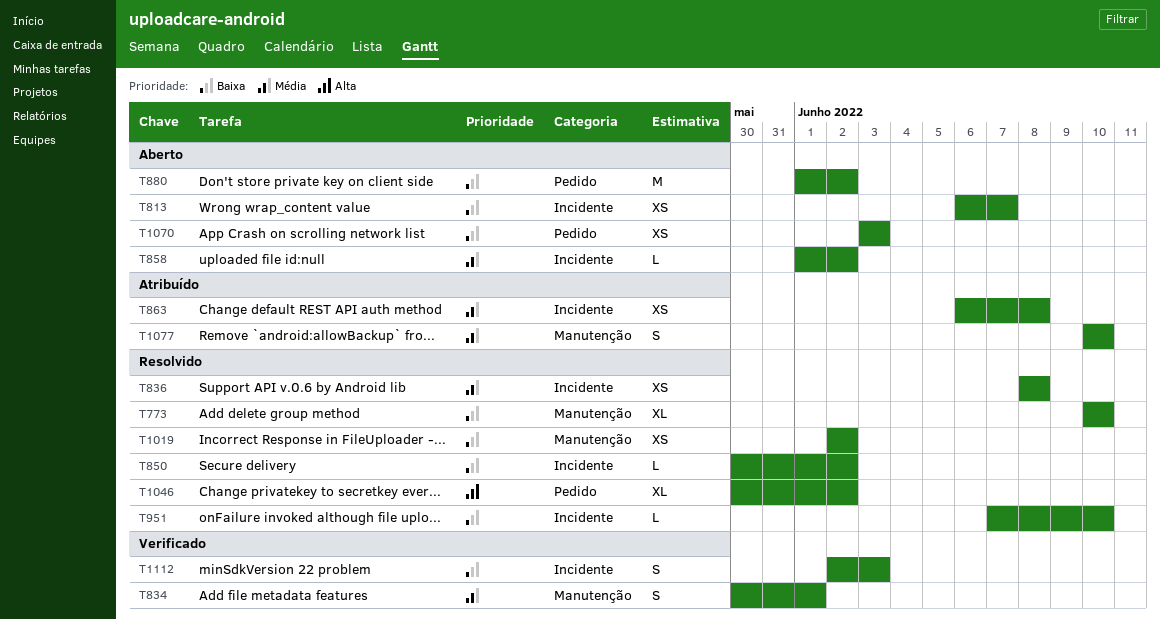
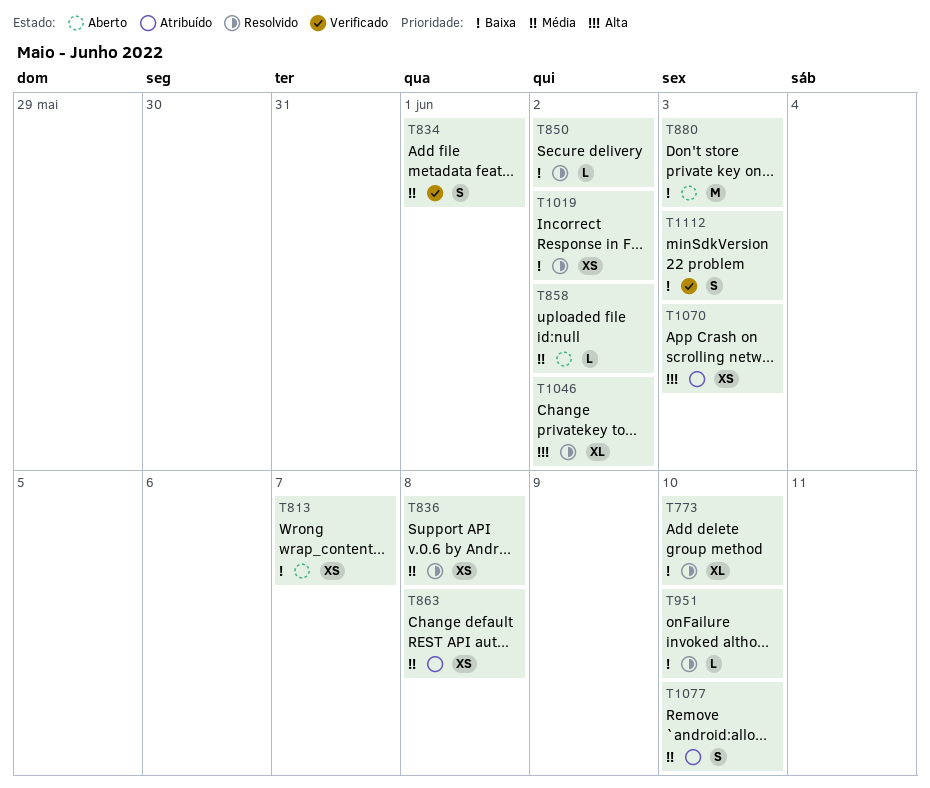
T880, due: Jun 2 -> Jun 3
T1070, status: Aberto -> Atribuído
T1070, priority: Baixa -> Alta

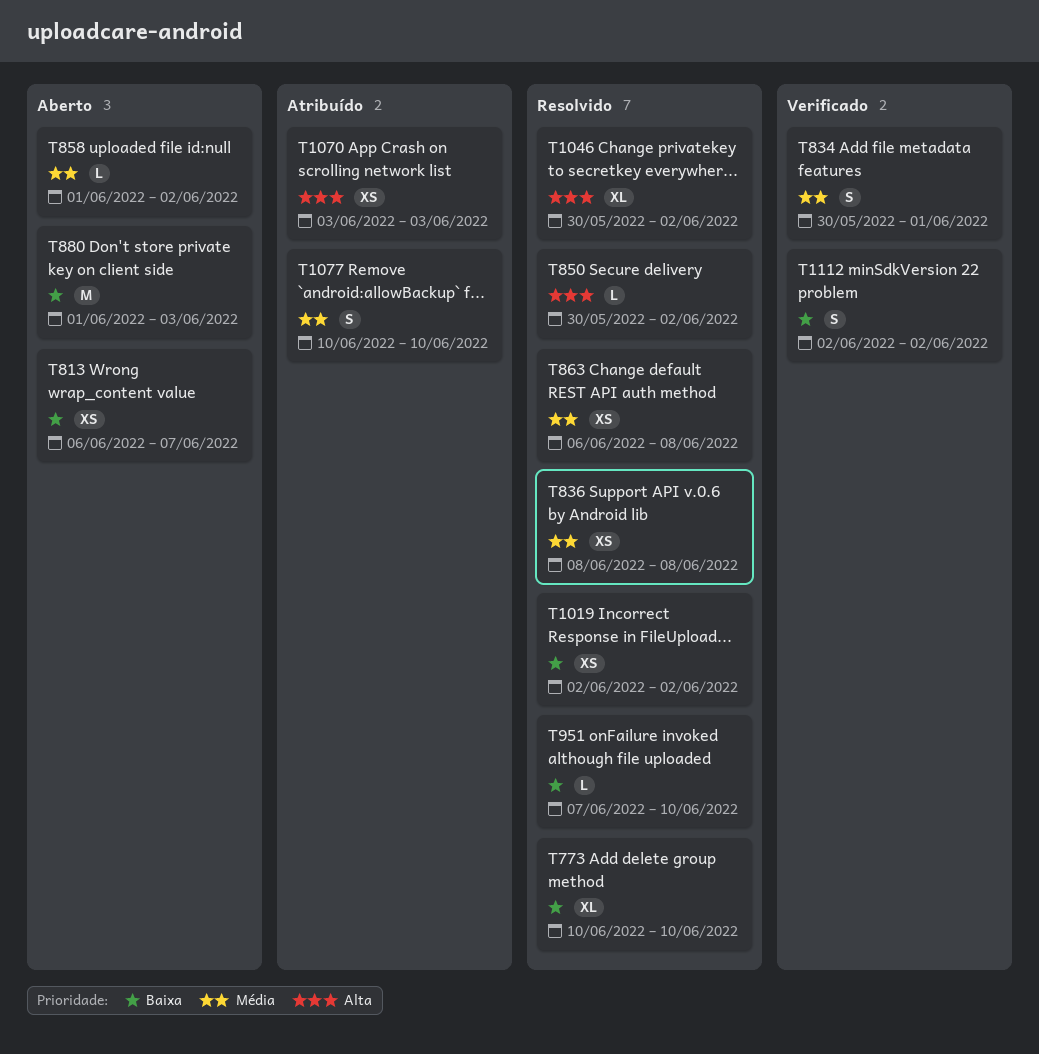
T850, priority: Baixa -> Alta
T863, status: Atribuído -> Resolvido
T1112, due: Jun 3 -> Jun 2

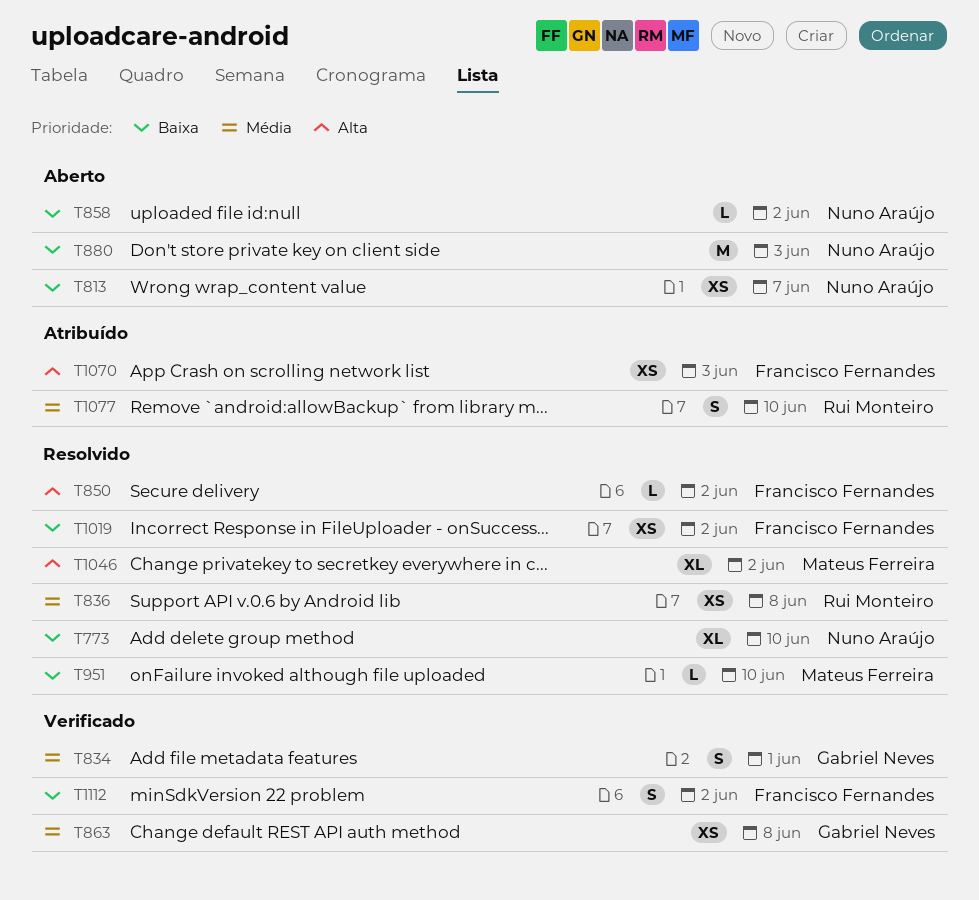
T858, priority: Média -> Baixa
T863, status: Resolvido -> Verificado

